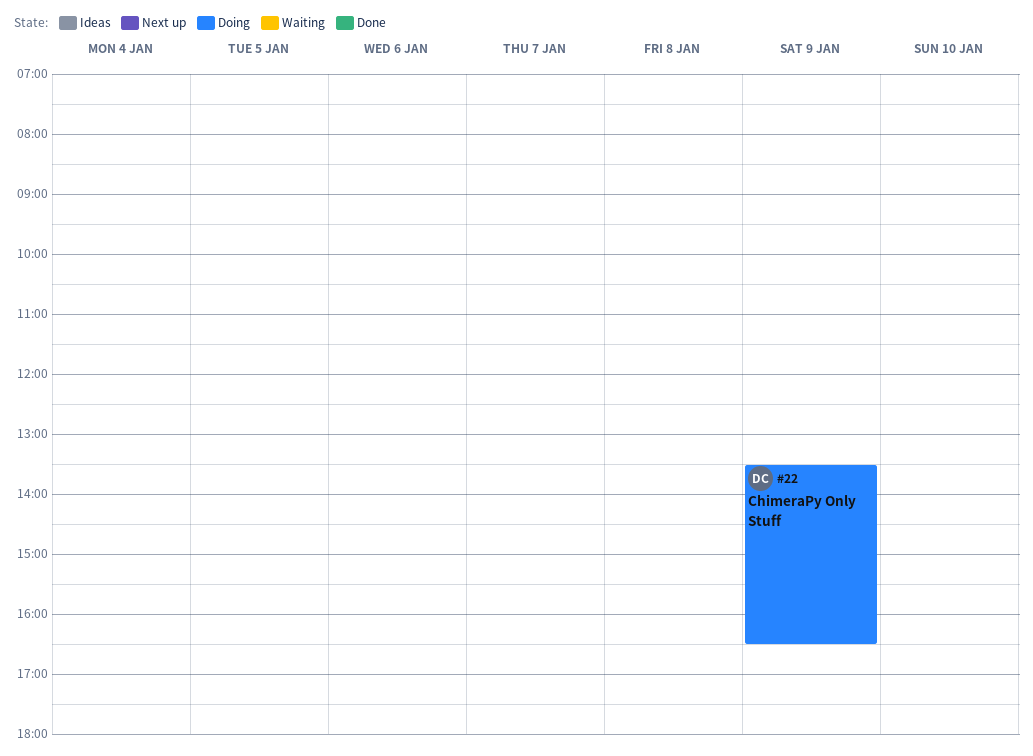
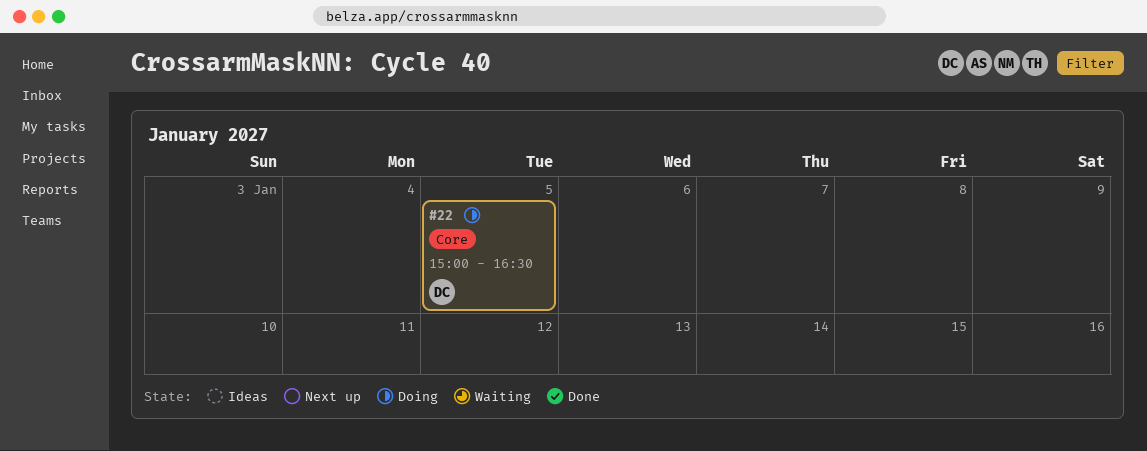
#22, day: Jan 9 -> Jan 5
#22, begins: 13:30 -> 15:00

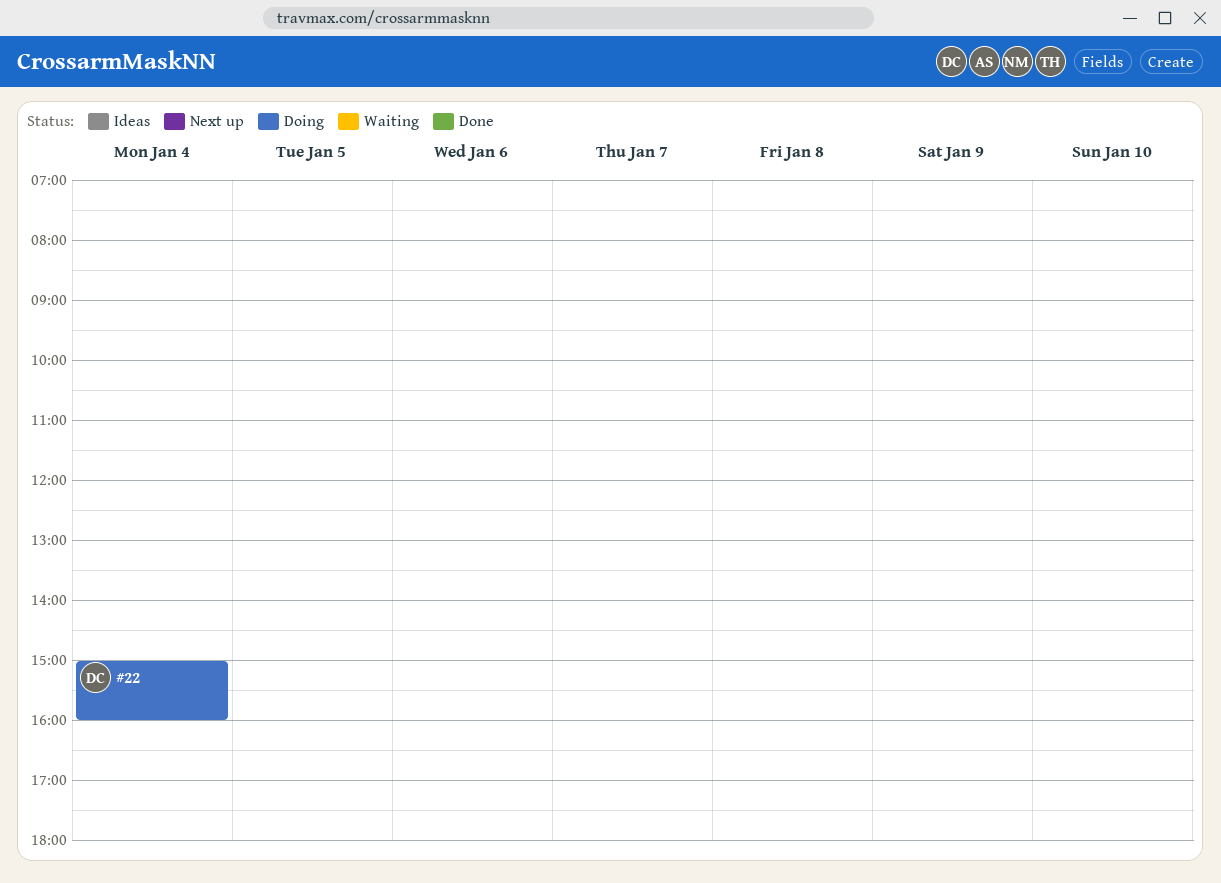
#22, day: Jan 5 -> Jan 4
#22, ends: 16:30 -> 16:00

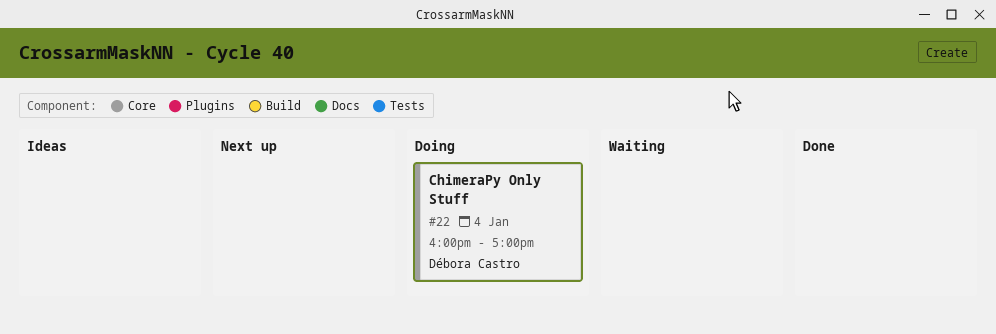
#22, begins: 15:00 -> 16:00
#22, ends: 16:00 -> 17:00

